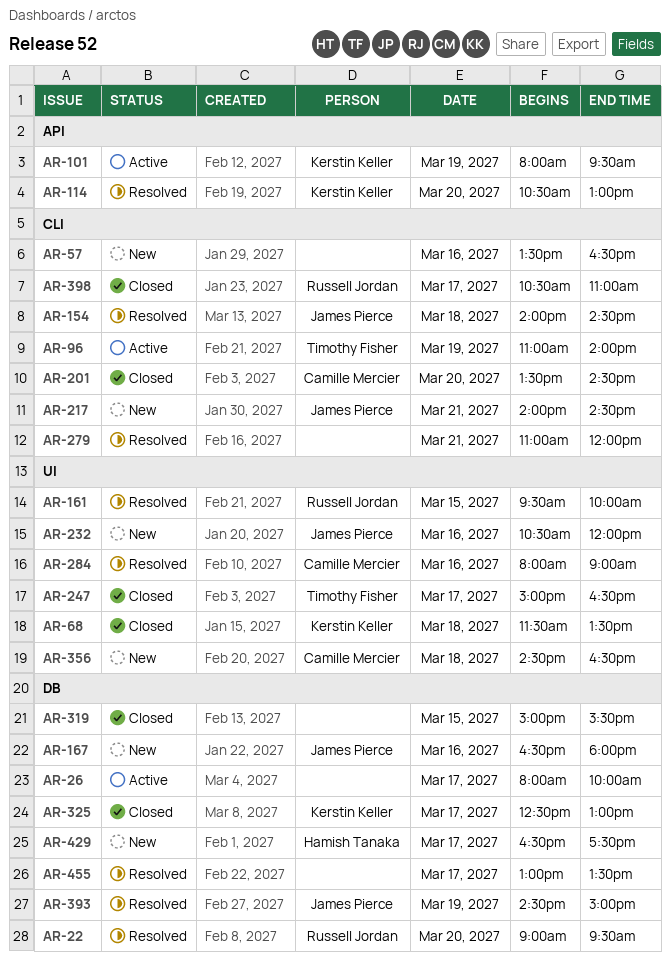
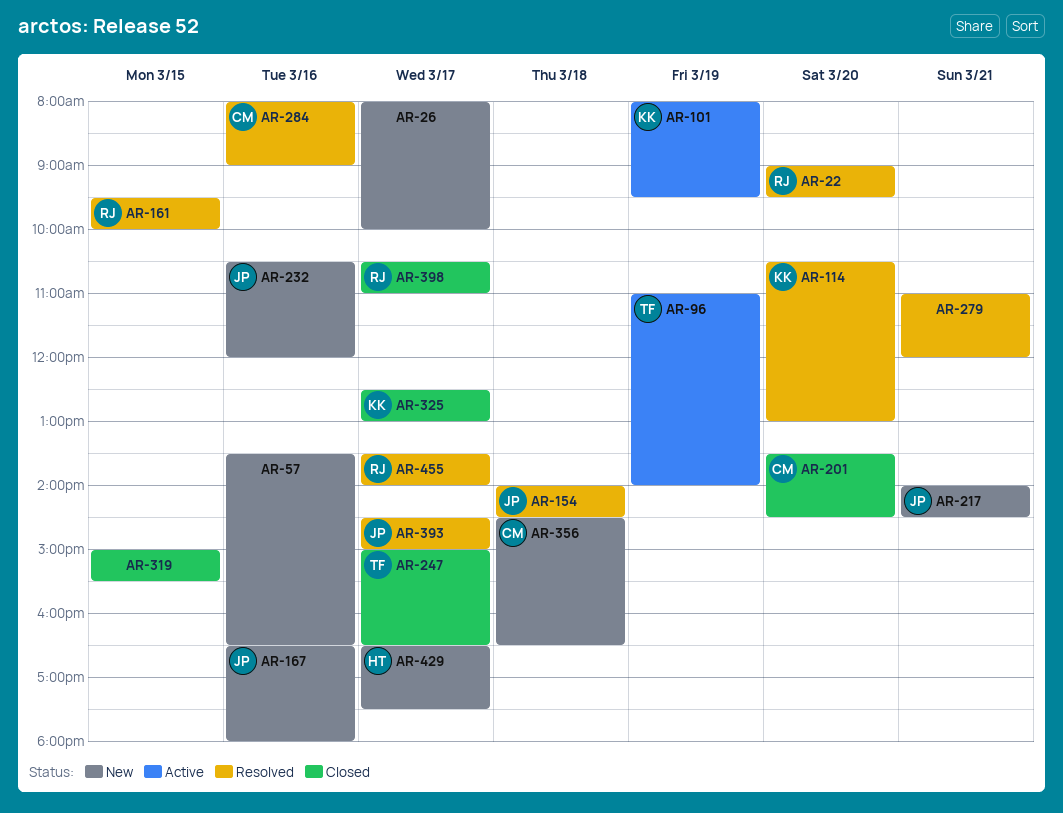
AR-26, status: Active -> New
AR-68: present -> none
AR-393, day: Mar 19 -> Mar 17
AR-455, owner: none -> Russell Jordan
AR-455, begins: 13:00 -> 13:30
AR-455, ends: 13:30 -> 14:00

